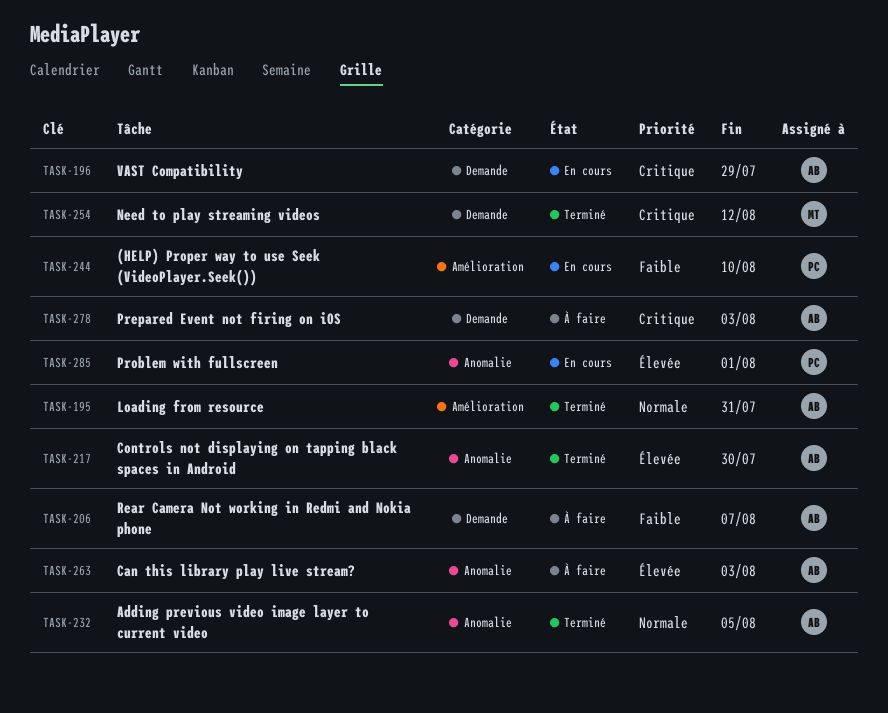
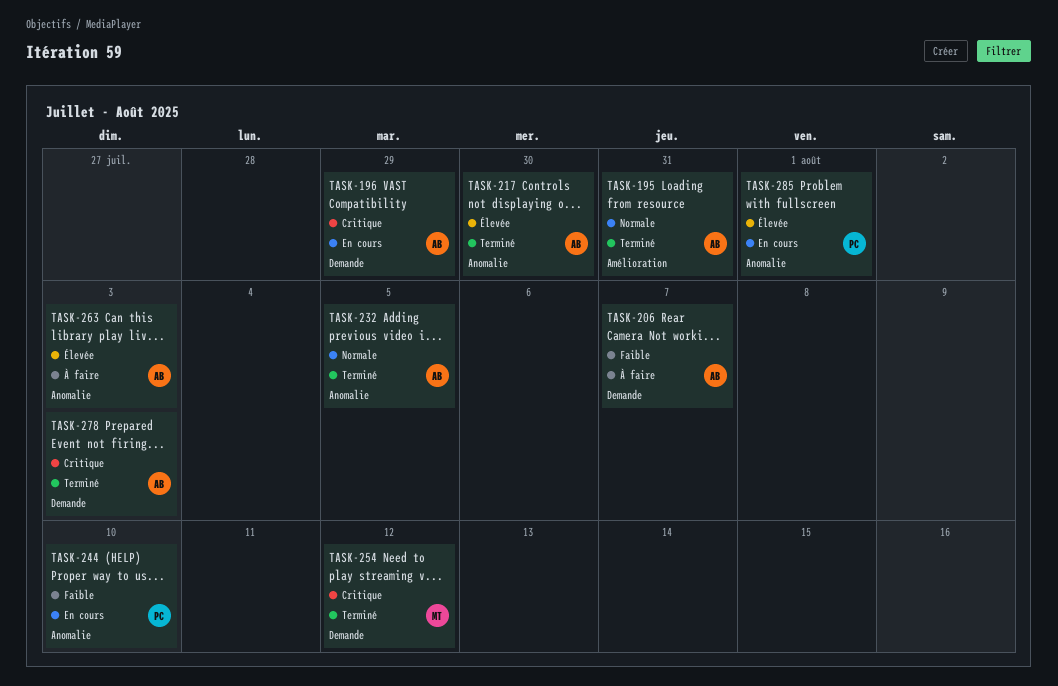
TASK-244, label: Amélioration -> Anomalie
TASK-278, status: À faire -> Terminé

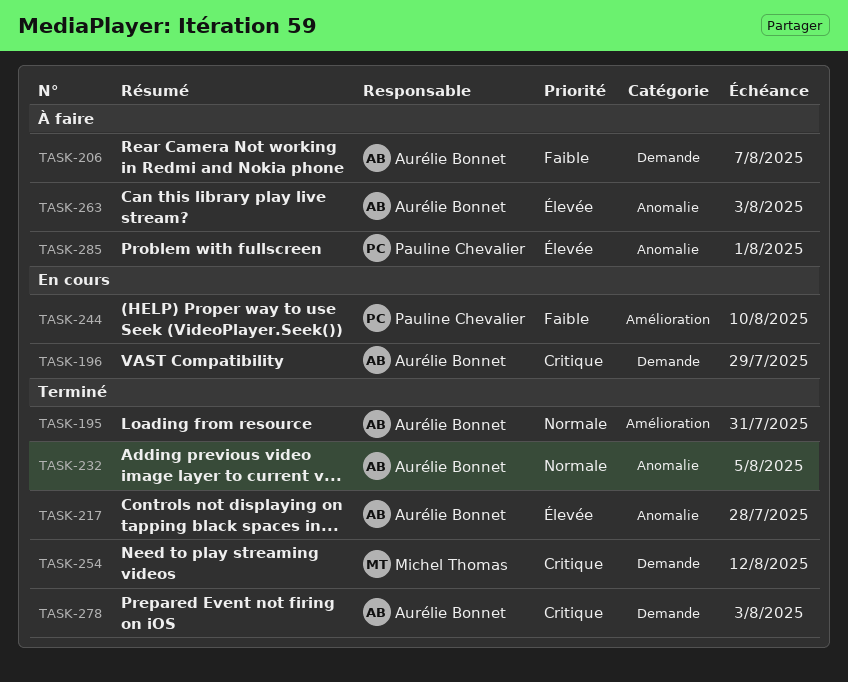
TASK-217, due: Jul 30 -> Jul 28
TASK-244, label: Anomalie -> Amélioration
TASK-285, status: En cours -> À faire

